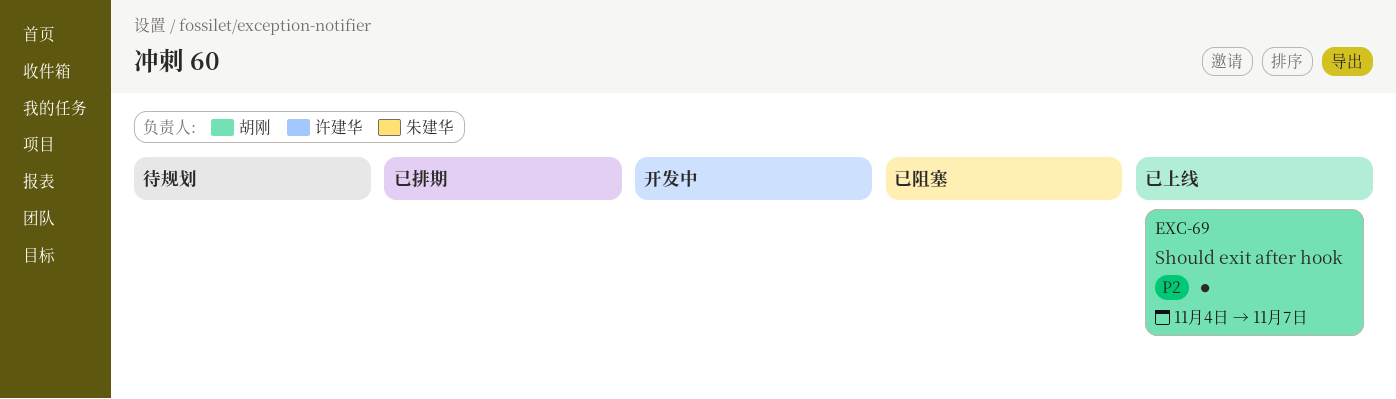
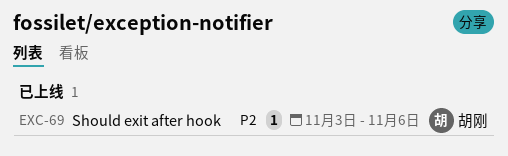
EXC-69, start: Nov 4 -> Nov 3
EXC-69, due: Nov 7 -> Nov 6

